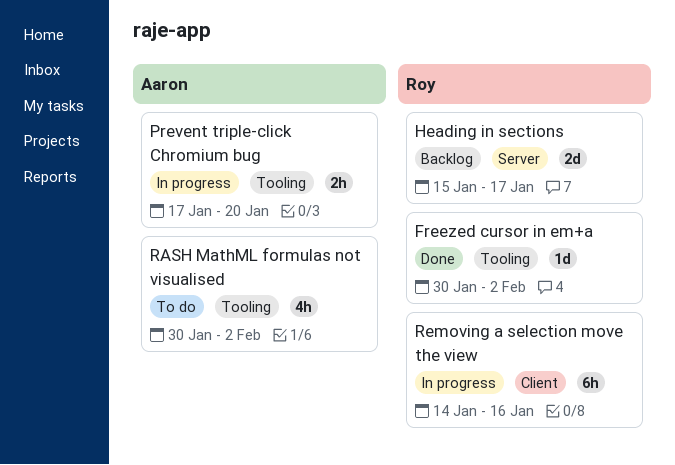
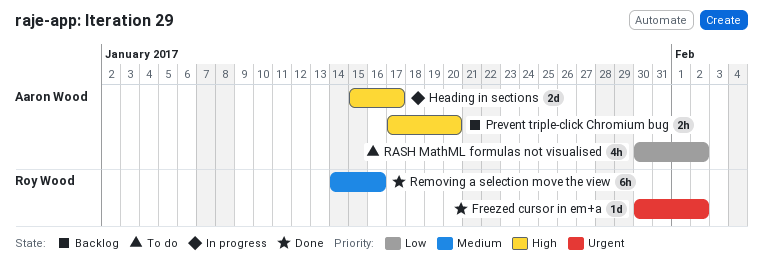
Heading in sections, status: Backlog -> In progress
Heading in sections, owner: Roy Wood -> Aaron Wood
Prevent triple-click Chromium bug, status: In progress -> Backlog
Removing a selection move the view, status: In progress -> Done

